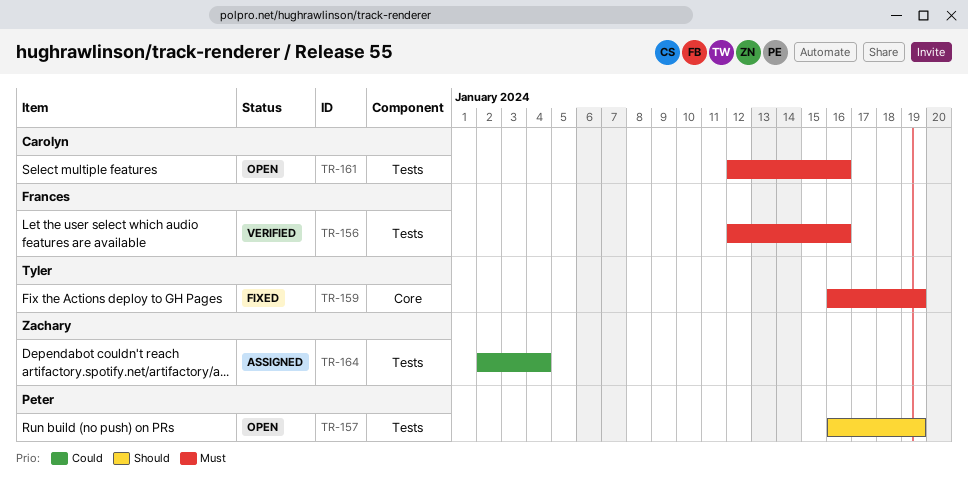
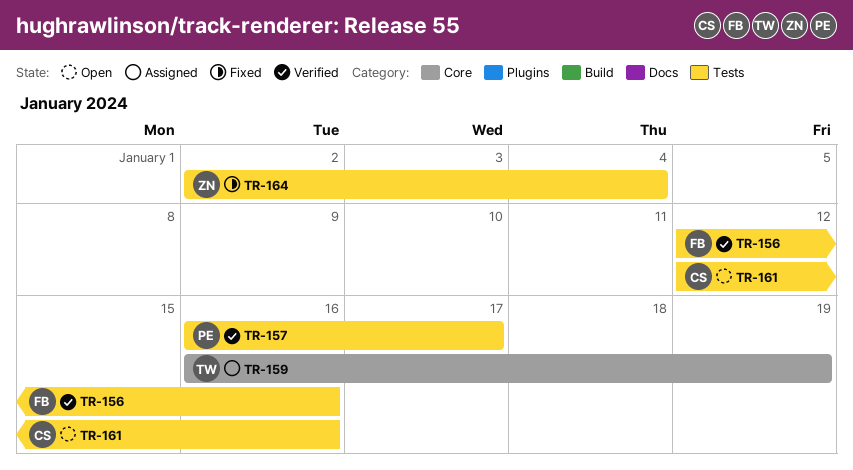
TR-157, status: Open -> Verified
TR-157, due: Jan 19 -> Jan 17
TR-159, status: Fixed -> Assigned
TR-164, status: Assigned -> Fixed

